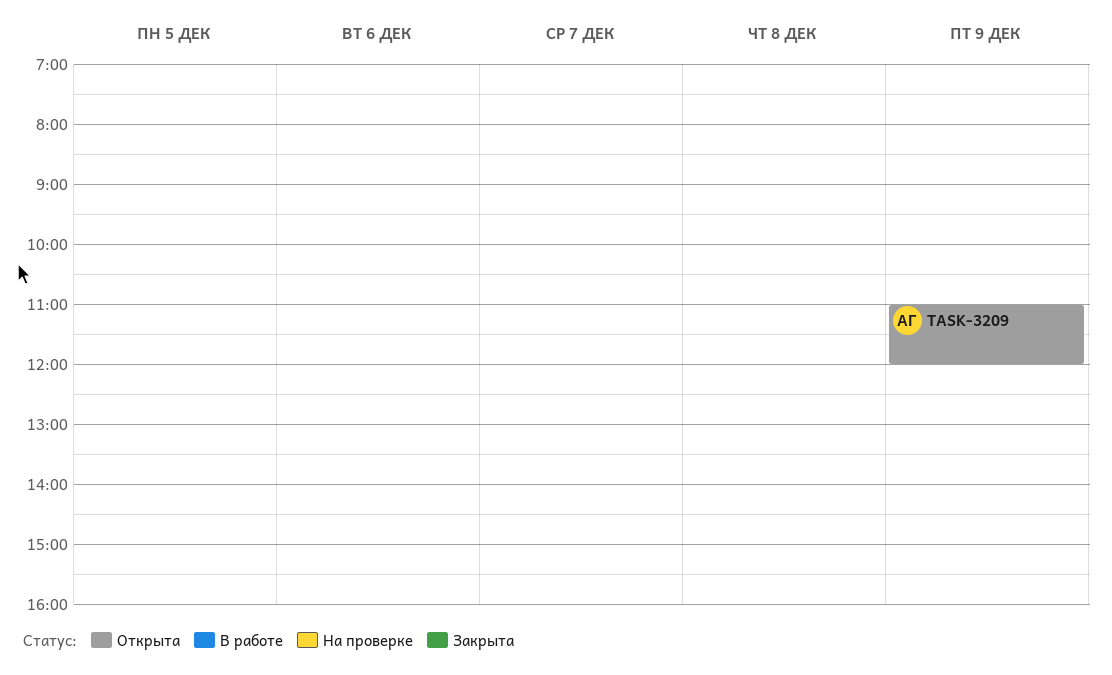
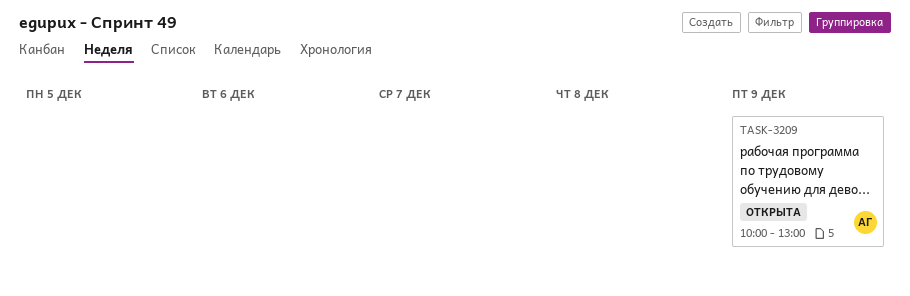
TASK-3209, begins: 11:00 -> 10:00
TASK-3209, ends: 12:00 -> 13:00

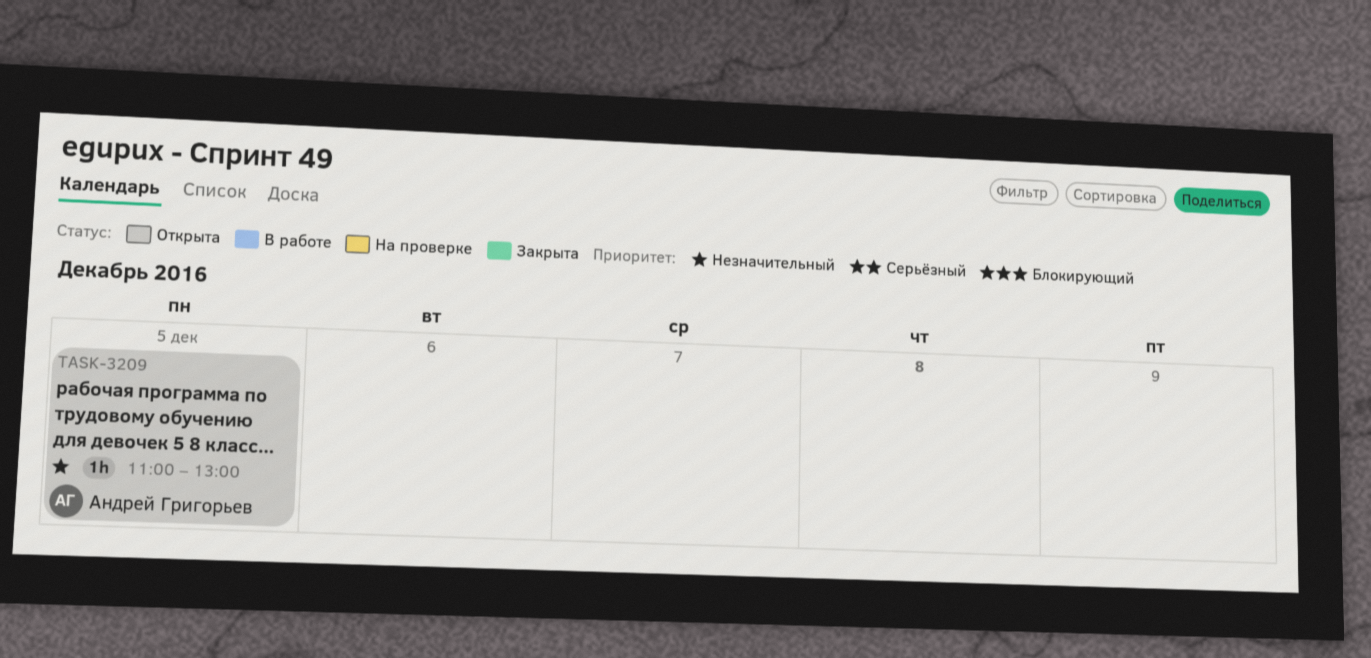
TASK-3209, day: Dec 9 -> Dec 5
TASK-3209, begins: 10:00 -> 11:00

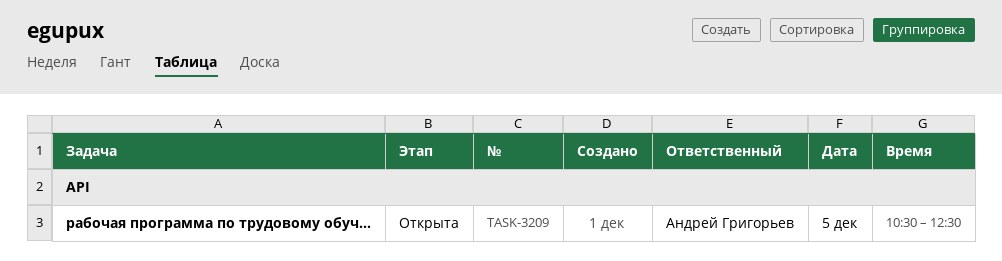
TASK-3209, begins: 11:00 -> 10:30
TASK-3209, ends: 13:00 -> 12:30

